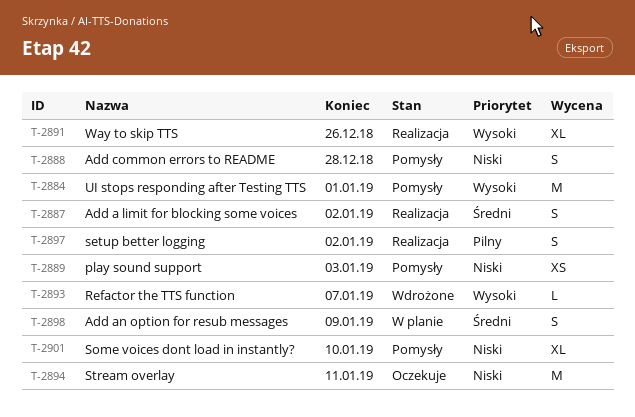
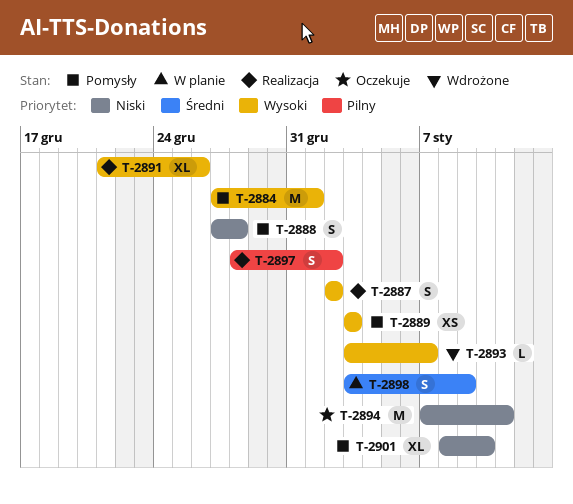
T-2887, priority: Średni -> Wysoki
T-2889, priority: Niski -> Wysoki

